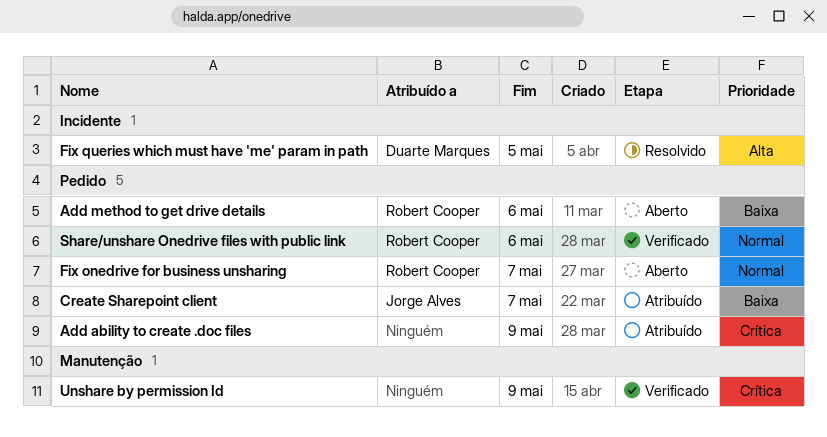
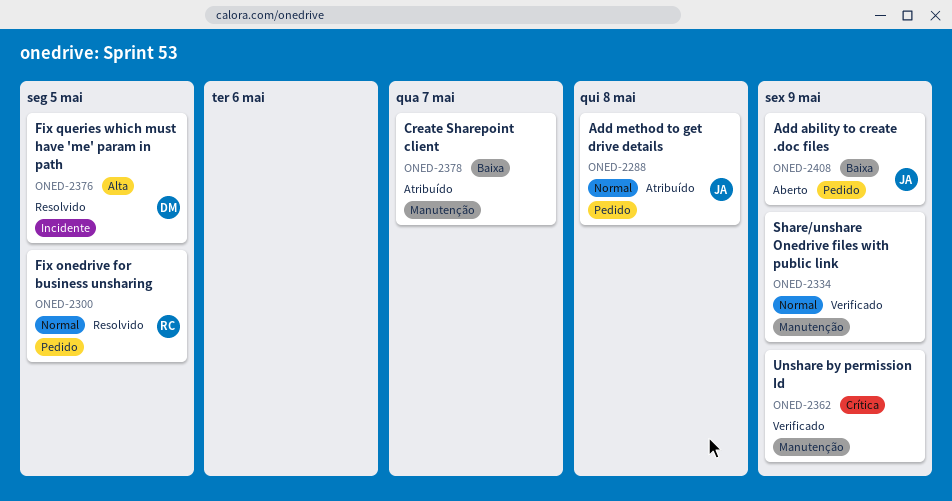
Add ability to create .doc files, status: Atribuído -> Aberto
Add ability to create .doc files, owner: none -> Jorge Alves
Add ability to create .doc files, priority: Crítica -> Baixa
Add method to get drive details, status: Aberto -> Atribuído
Add method to get drive details, owner: Robert Cooper -> Jorge Alves
Add method to get drive details, priority: Baixa -> Normal
Add method to get drive details, due: May 6 -> May 8
Create Sharepoint client, owner: Jorge Alves -> none
Create Sharepoint client, label: Pedido -> Manutenção
Fix onedrive for business unsharing, status: Aberto -> Resolvido
Fix onedrive for business unsharing, due: May 7 -> May 5
Share/unshare Onedrive files with public link, owner: Robert Cooper -> none
Share/unshare Onedrive files with public link, label: Pedido -> Manutenção
Share/unshare Onedrive files with public link, due: May 6 -> May 9

